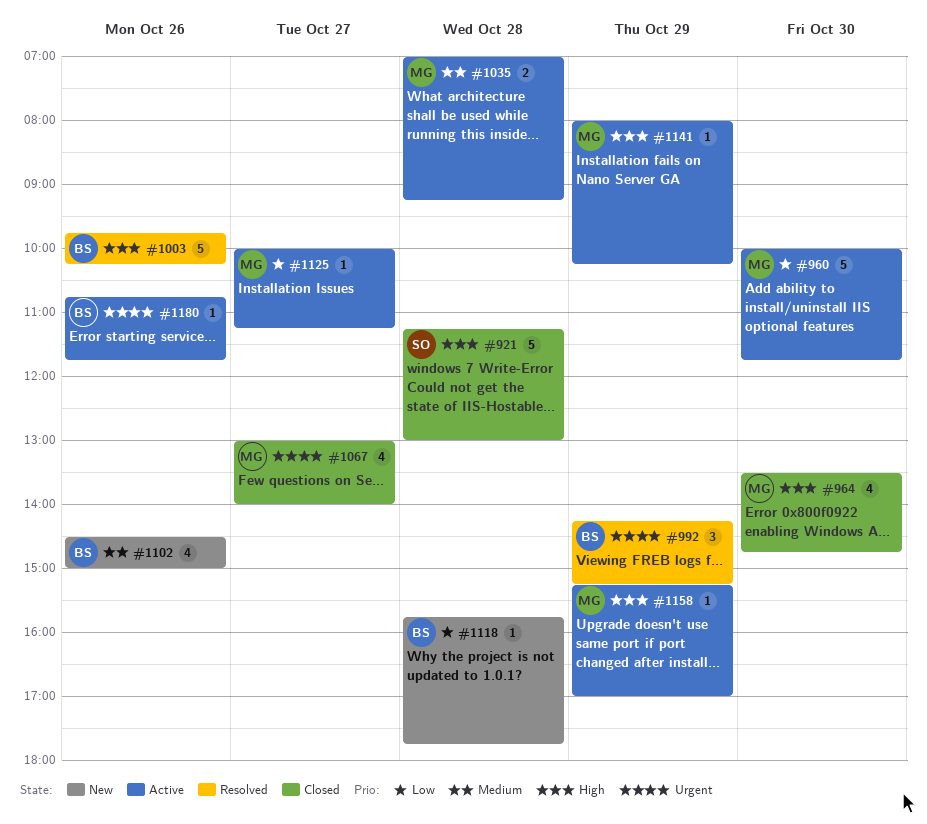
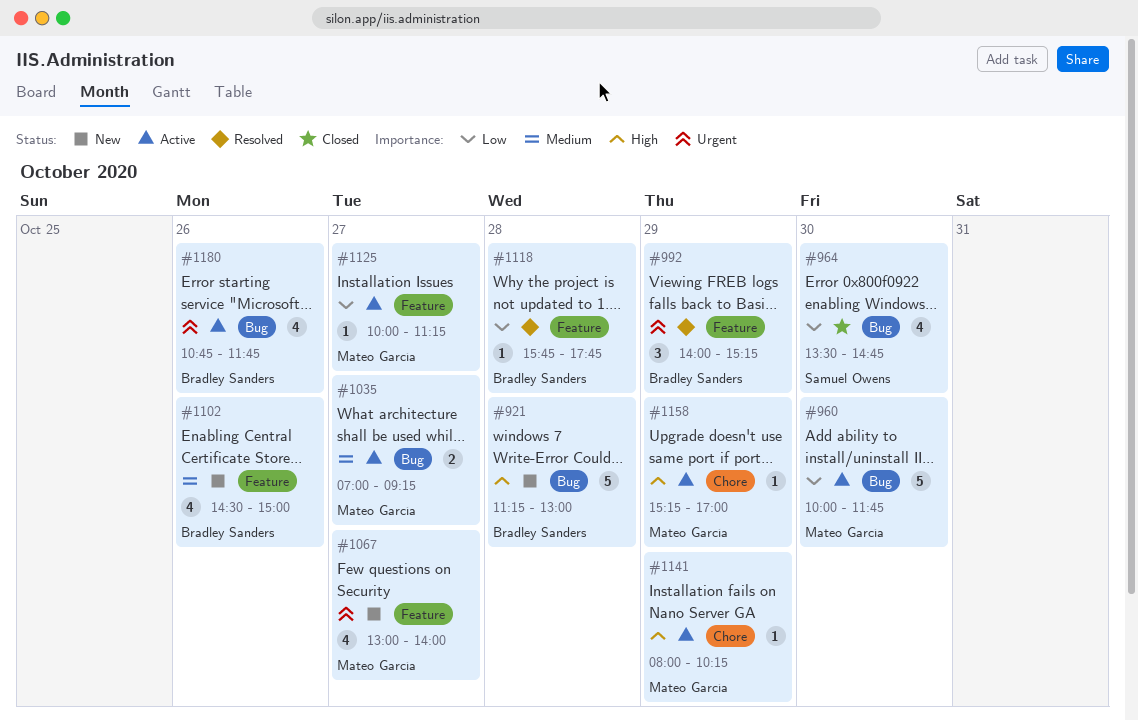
#921, status: Closed -> New
#921, owner: Samuel Owens -> Bradley Sanders
#964, owner: Mateo García -> Samuel Owens
#964, priority: High -> Low
#992, begins: 14:15 -> 14:00
#1003: present -> none
#1035, day: Oct 28 -> Oct 27
#1067, status: Closed -> New
#1118, status: New -> Resolved
#1180, estimate: 1 -> 4

